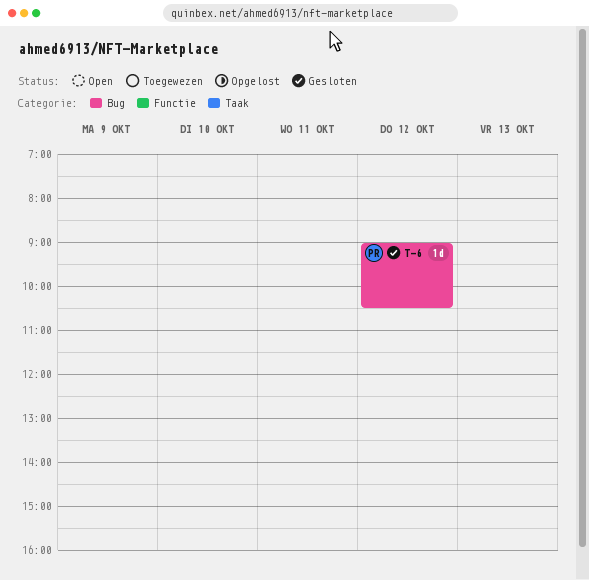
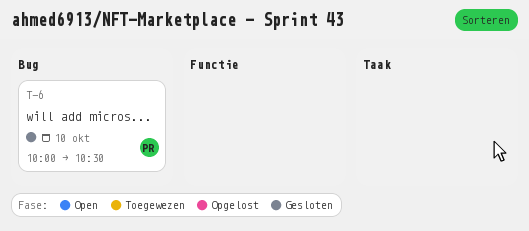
T-6, day: Oct 12 -> Oct 10
T-6, begins: 09:00 -> 10:00

